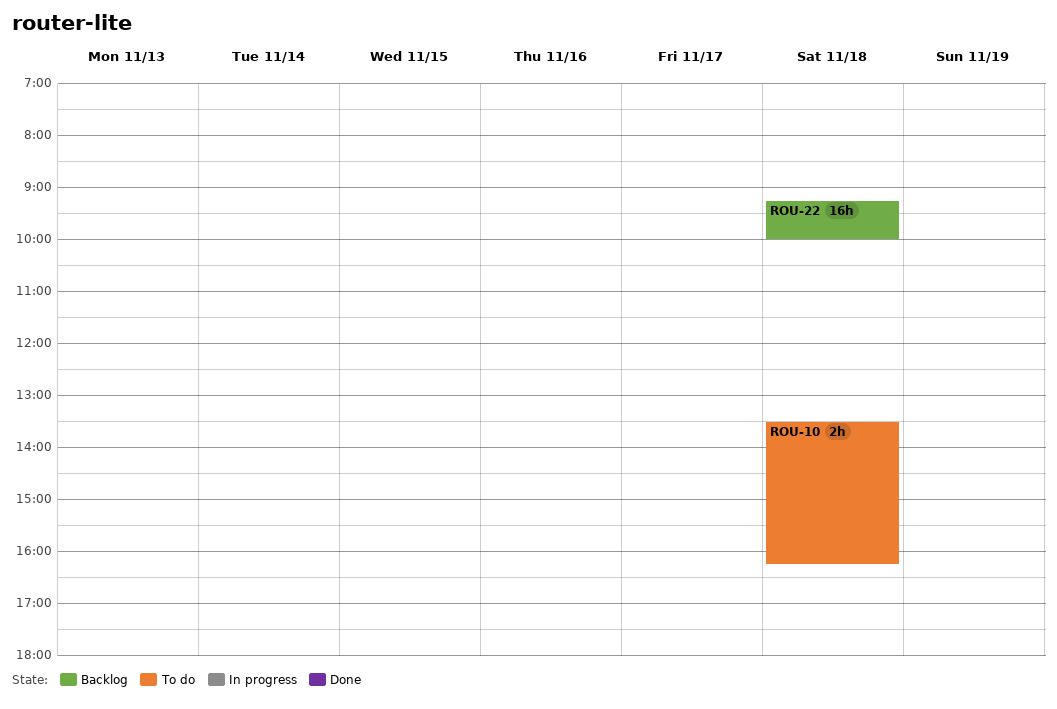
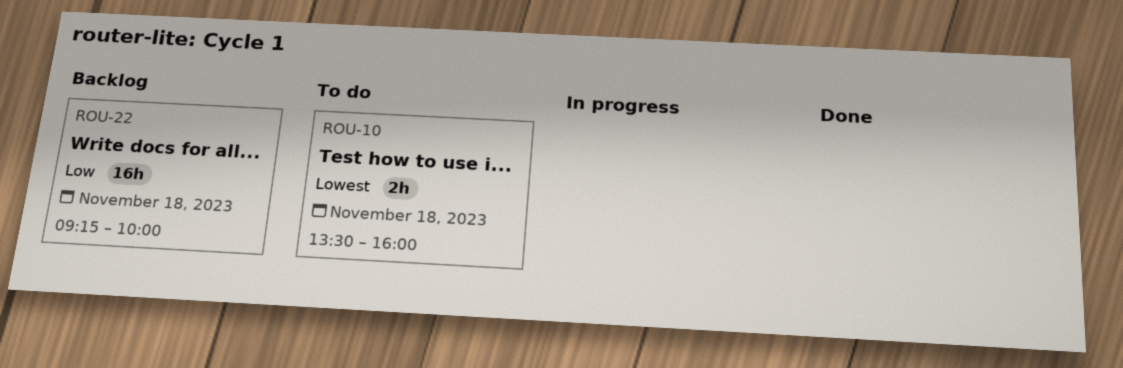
ROU-10, ends: 16:15 -> 16:00

